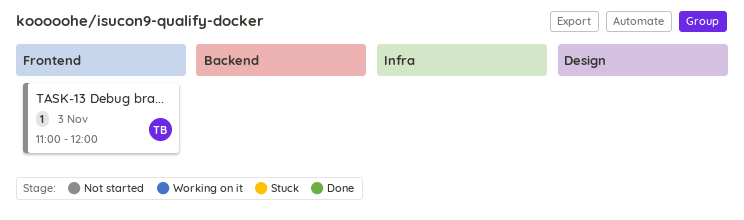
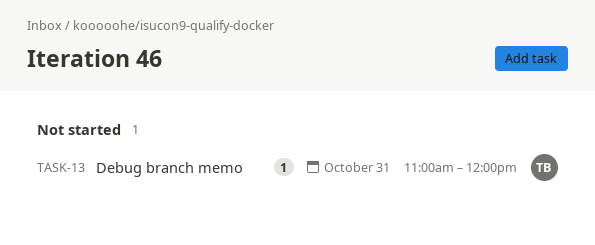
TASK-13, day: Nov 3 -> Oct 31

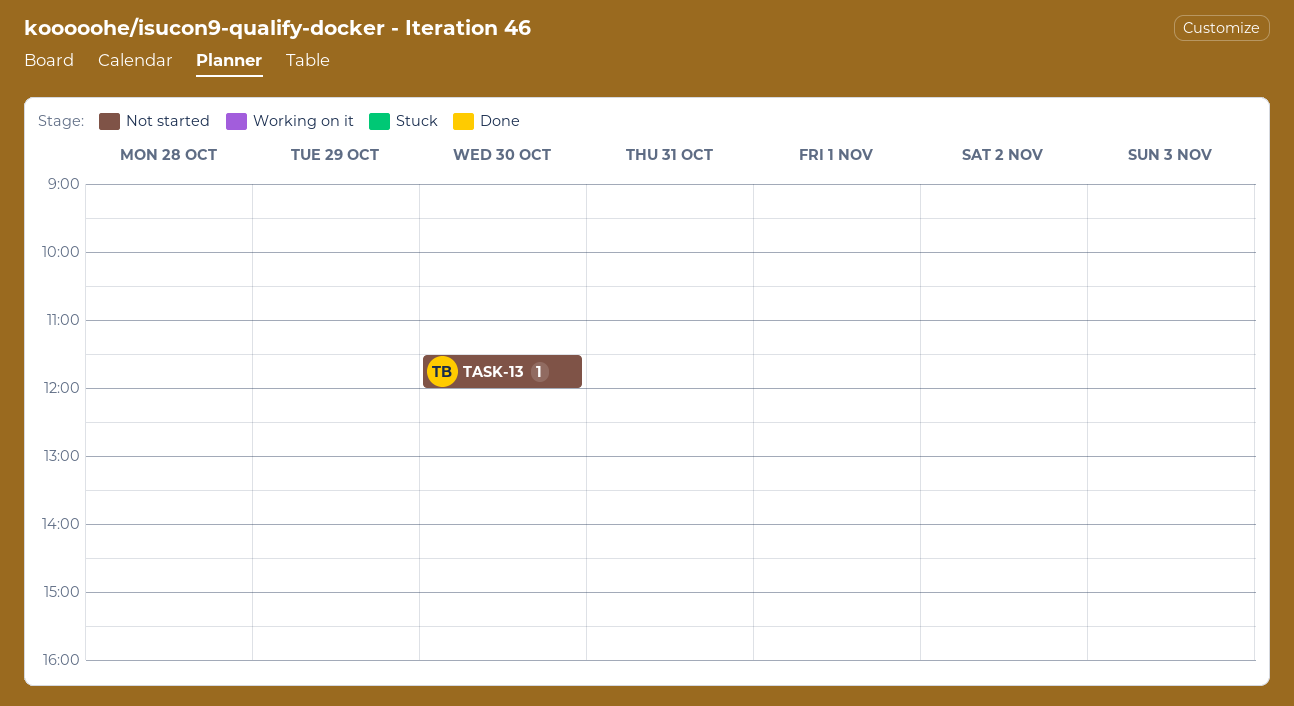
TASK-13, day: Oct 31 -> Oct 30
TASK-13, begins: 11:00 -> 11:30

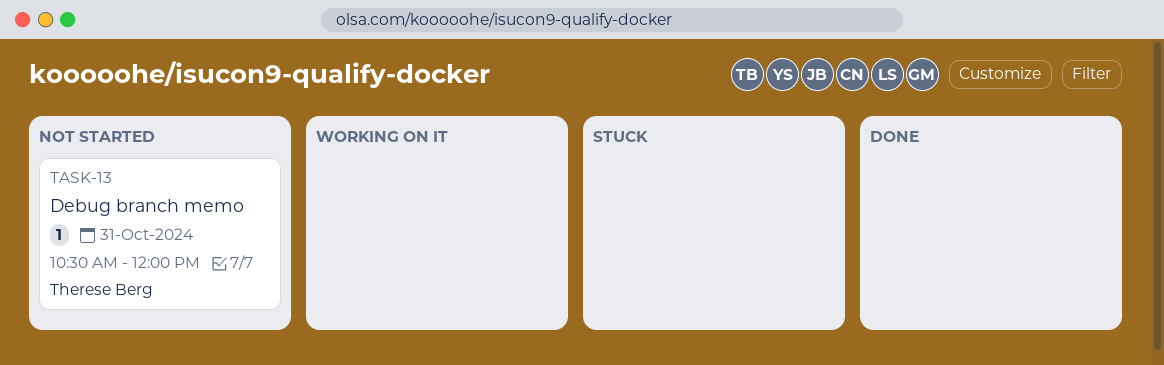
TASK-13, day: Oct 30 -> Oct 31
TASK-13, begins: 11:30 -> 10:30

